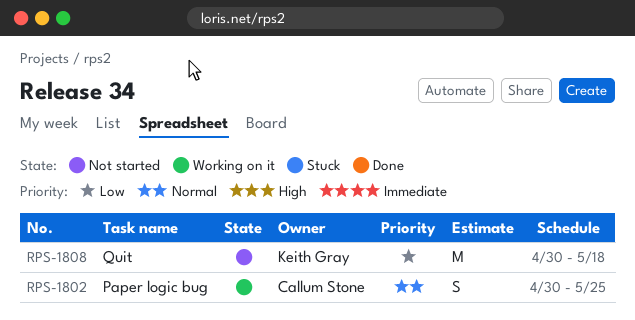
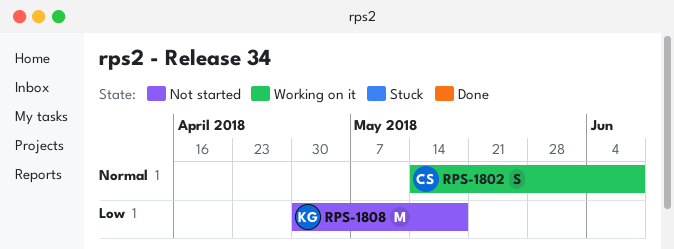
RPS-1802, start: Apr 30 -> May 14
RPS-1802, due: May 25 -> Jun 8

